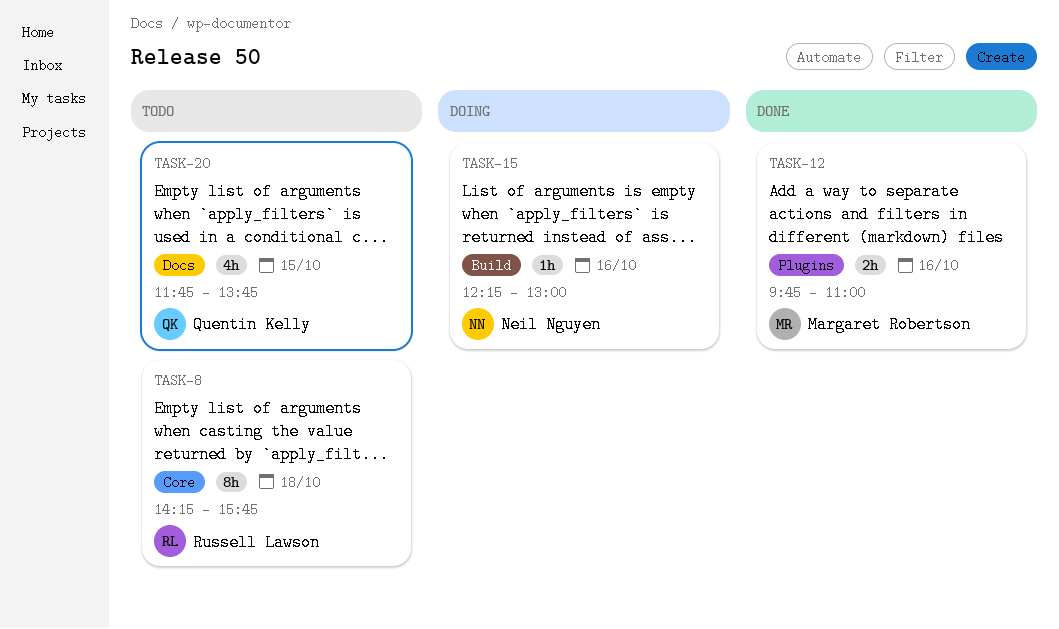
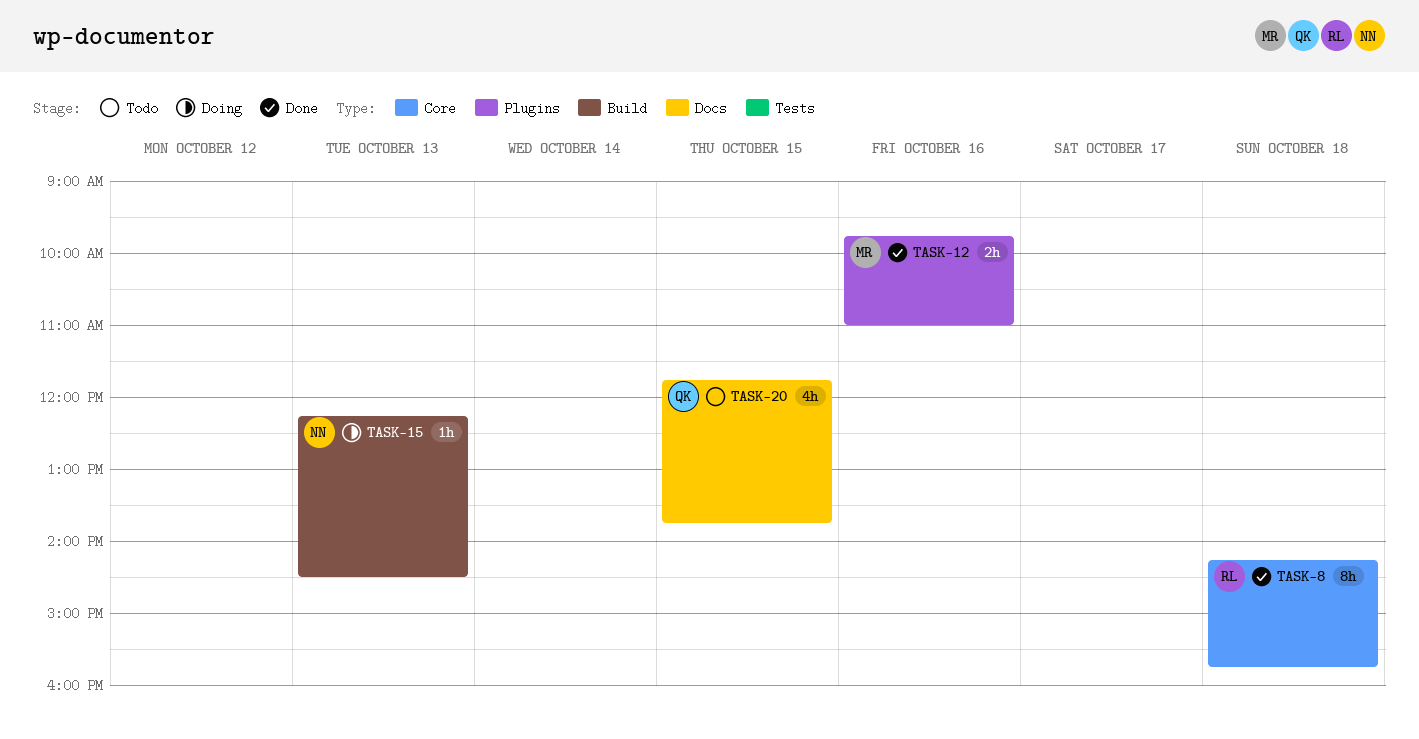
TASK-8, status: Todo -> Done
TASK-15, day: Oct 16 -> Oct 13
TASK-15, ends: 13:00 -> 14:30

